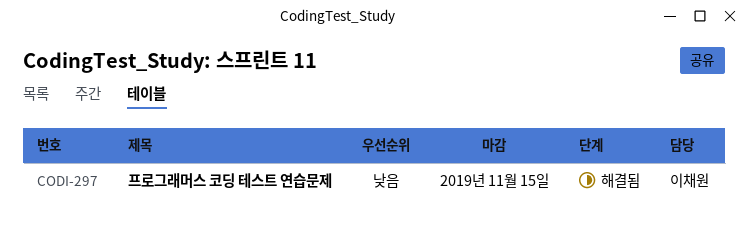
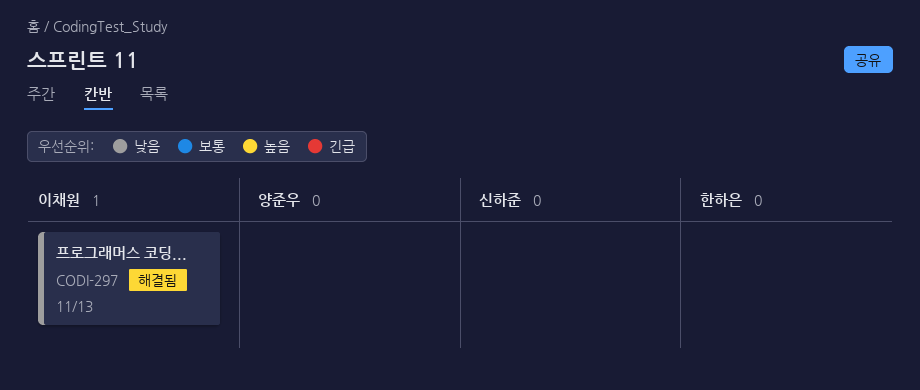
CODI-297, due: Nov 15 -> Nov 13

